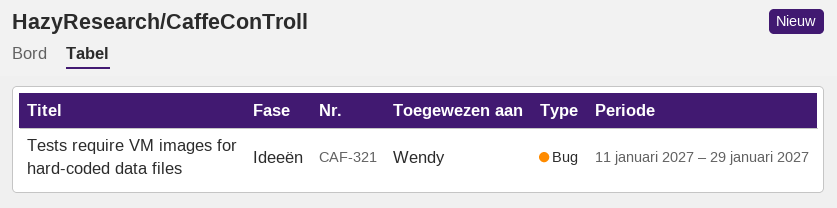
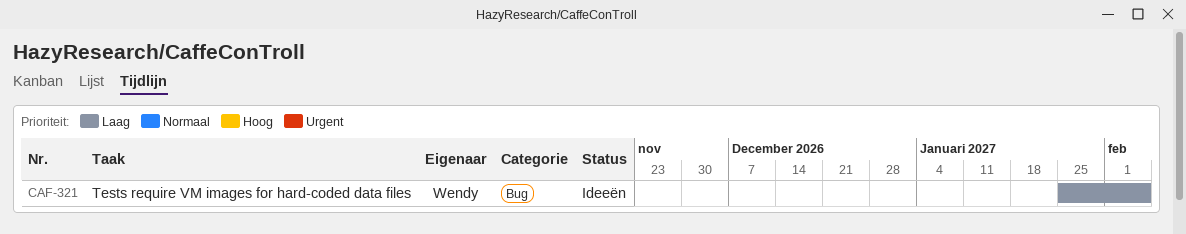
CAF-321, start: Jan 11 -> Jan 25
CAF-321, due: Jan 29 -> Feb 5

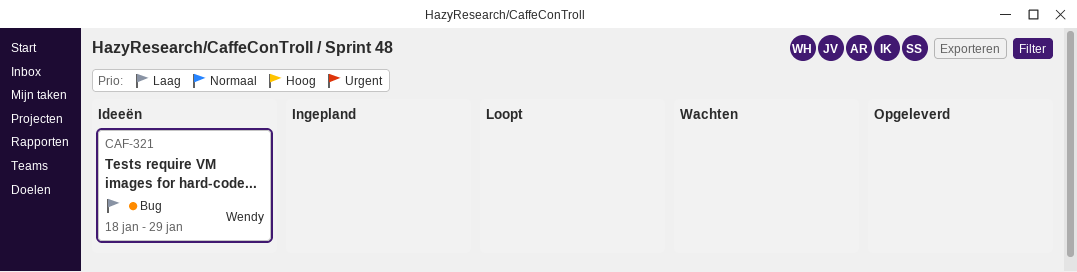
CAF-321, start: Jan 25 -> Jan 18
CAF-321, due: Feb 5 -> Jan 29

